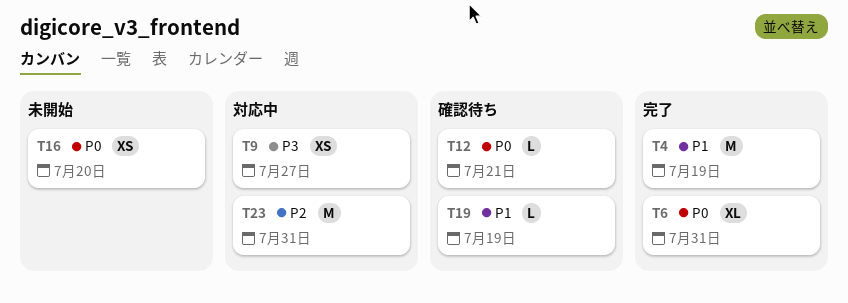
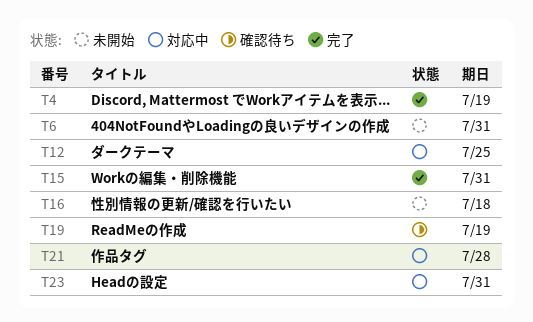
T6, status: 完了 -> 未開始
T9: present -> none
T12, status: 確認待ち -> 対応中
T12, due: Jul 21 -> Jul 25
T15: none -> present
T16, due: Jul 20 -> Jul 18
T21: none -> present

